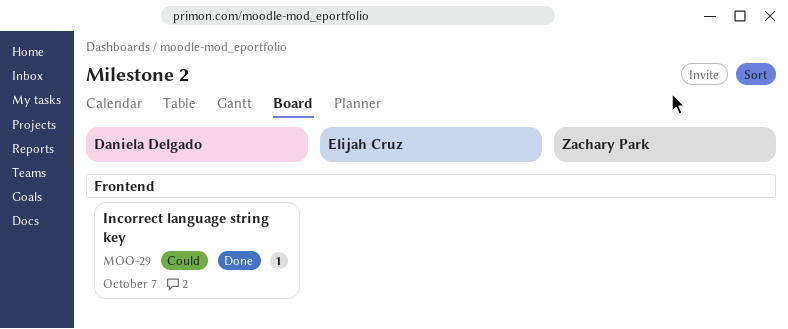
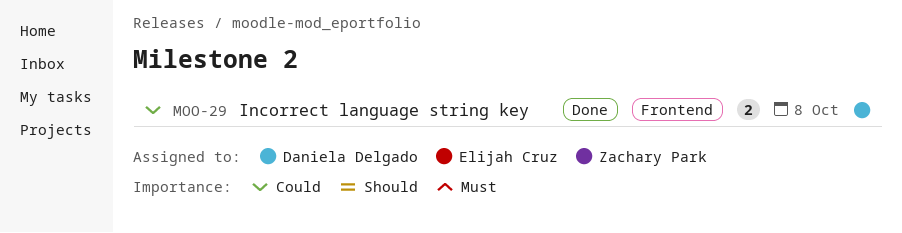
MOO-29, estimate: 1 -> 2
MOO-29, due: Oct 7 -> Oct 8

